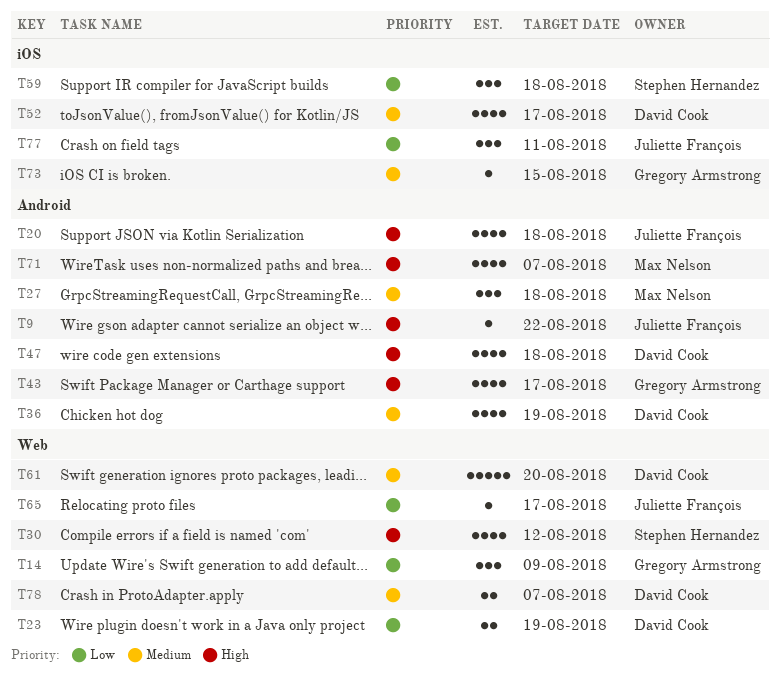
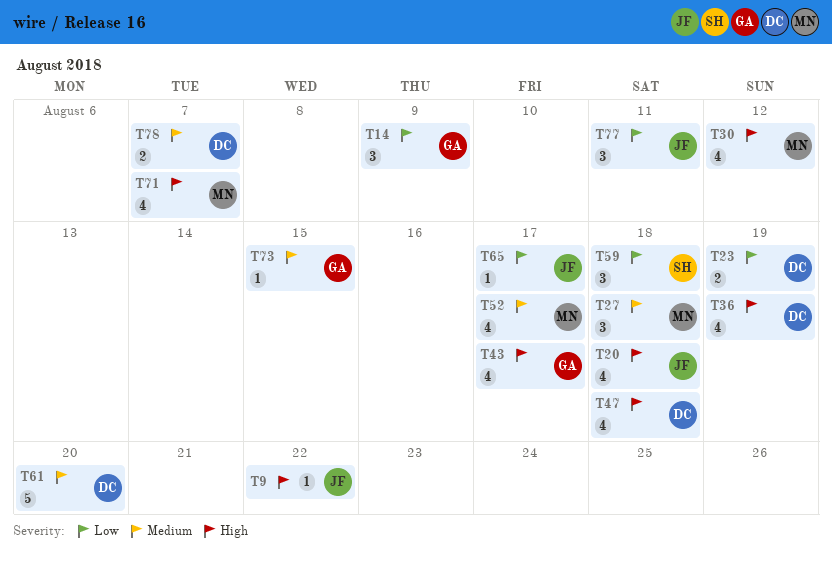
T30, owner: Stephen Hernandez -> Max Nelson
T36, priority: Medium -> High
T52, owner: David Cook -> Max Nelson

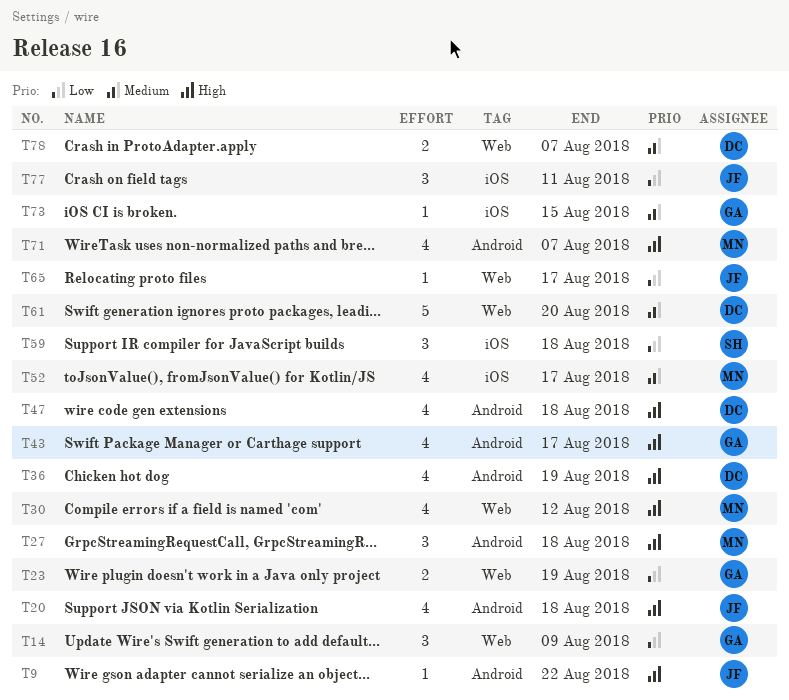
T23, owner: DC -> GA
T27, priority: Medium -> High

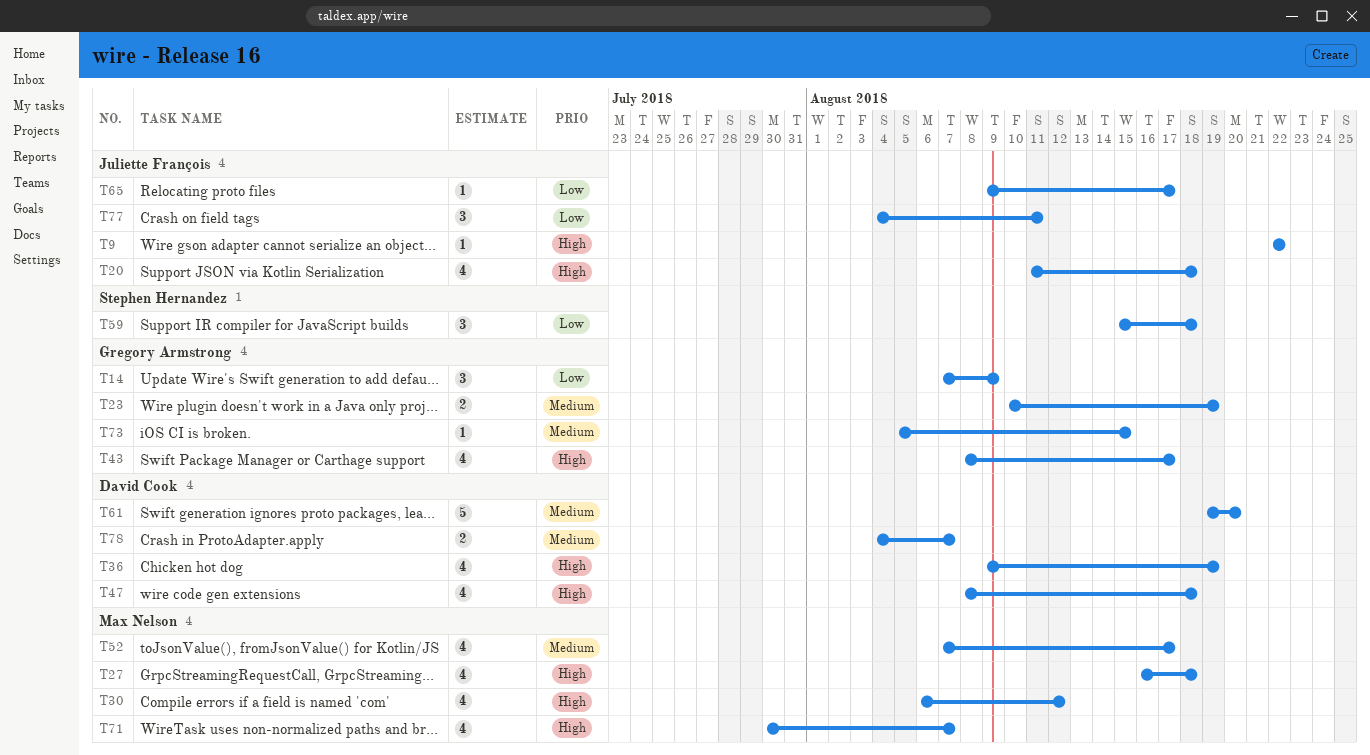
T23, priority: Low -> Medium
T27, estimate: 3 -> 4

